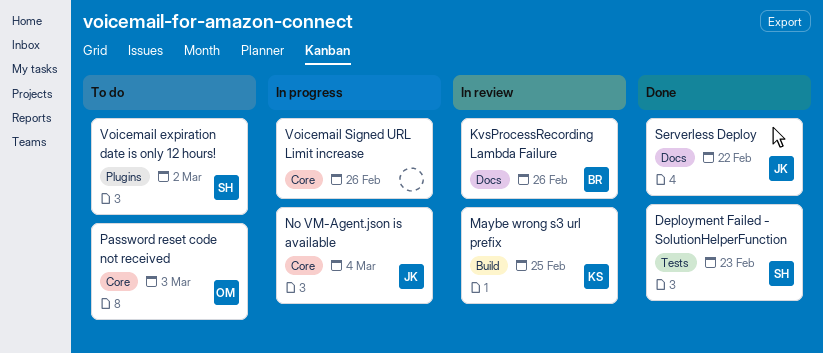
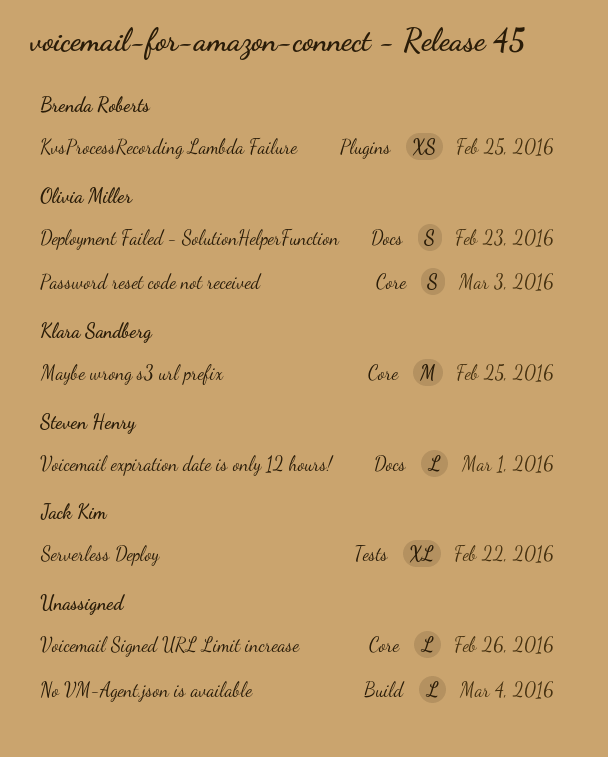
Deployment Failed - SolutionHelperFunction, owner: Steven Henry -> Olivia Miller
Deployment Failed - SolutionHelperFunction, label: Tests -> Docs
KvsProcessRecording Lambda Failure, label: Docs -> Plugins
KvsProcessRecording Lambda Failure, due: Feb 26 -> Feb 25
Maybe wrong s3 url prefix, label: Build -> Core
No VM-Agent.json is available, owner: Jack Kim -> none
No VM-Agent.json is available, label: Core -> Build
Serverless Deploy, label: Docs -> Tests
Voicemail expiration date is only 12 hours!, label: Plugins -> Docs
Voicemail expiration date is only 12 hours!, due: Mar 2 -> Mar 1

